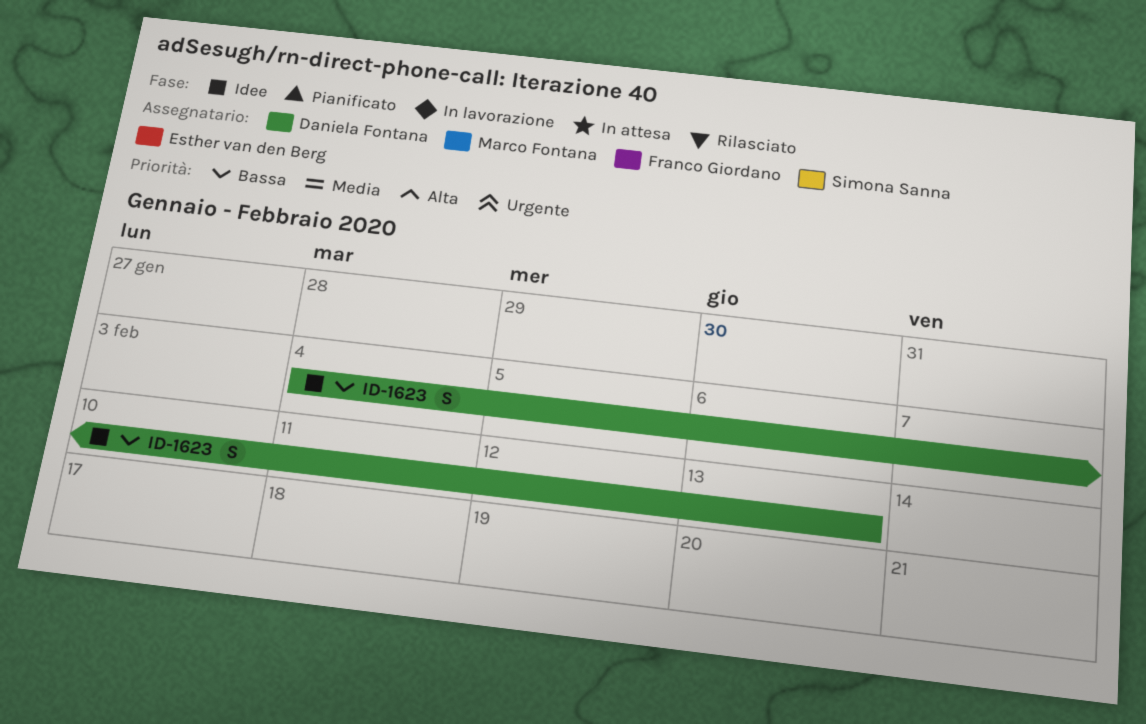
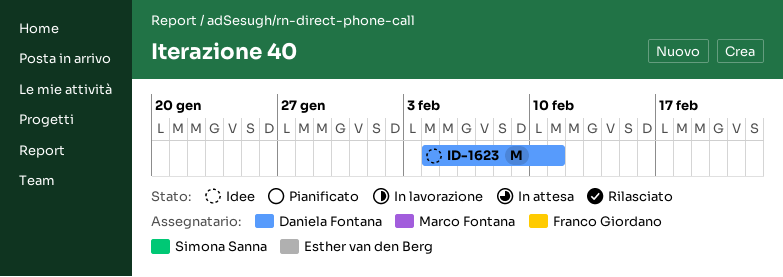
ID-1623, estimate: S -> M
ID-1623, due: Feb 13 -> Feb 11

